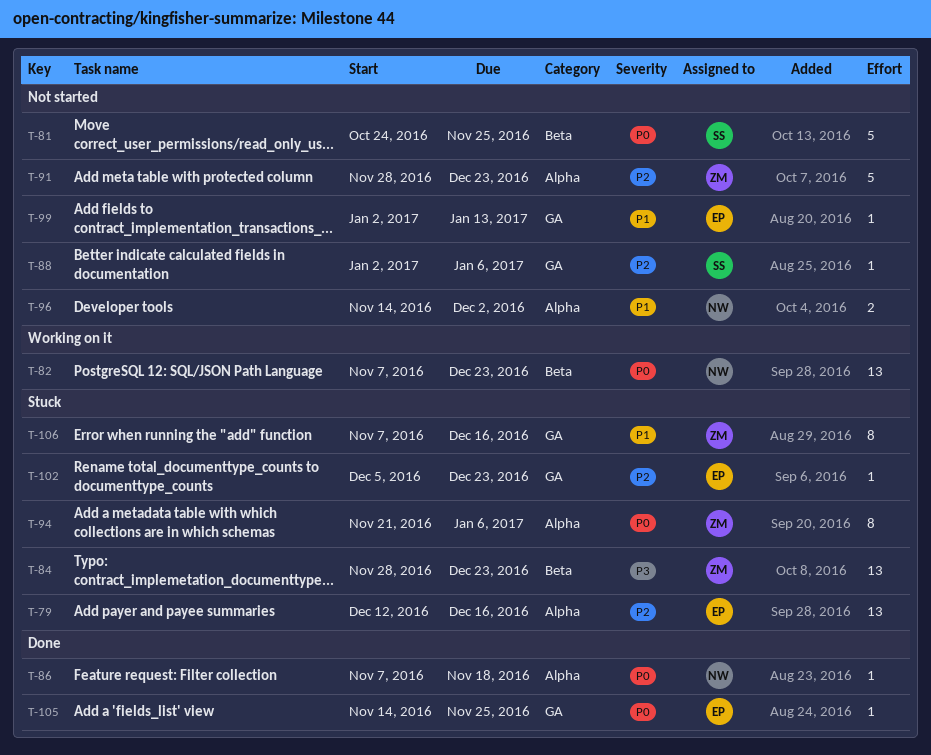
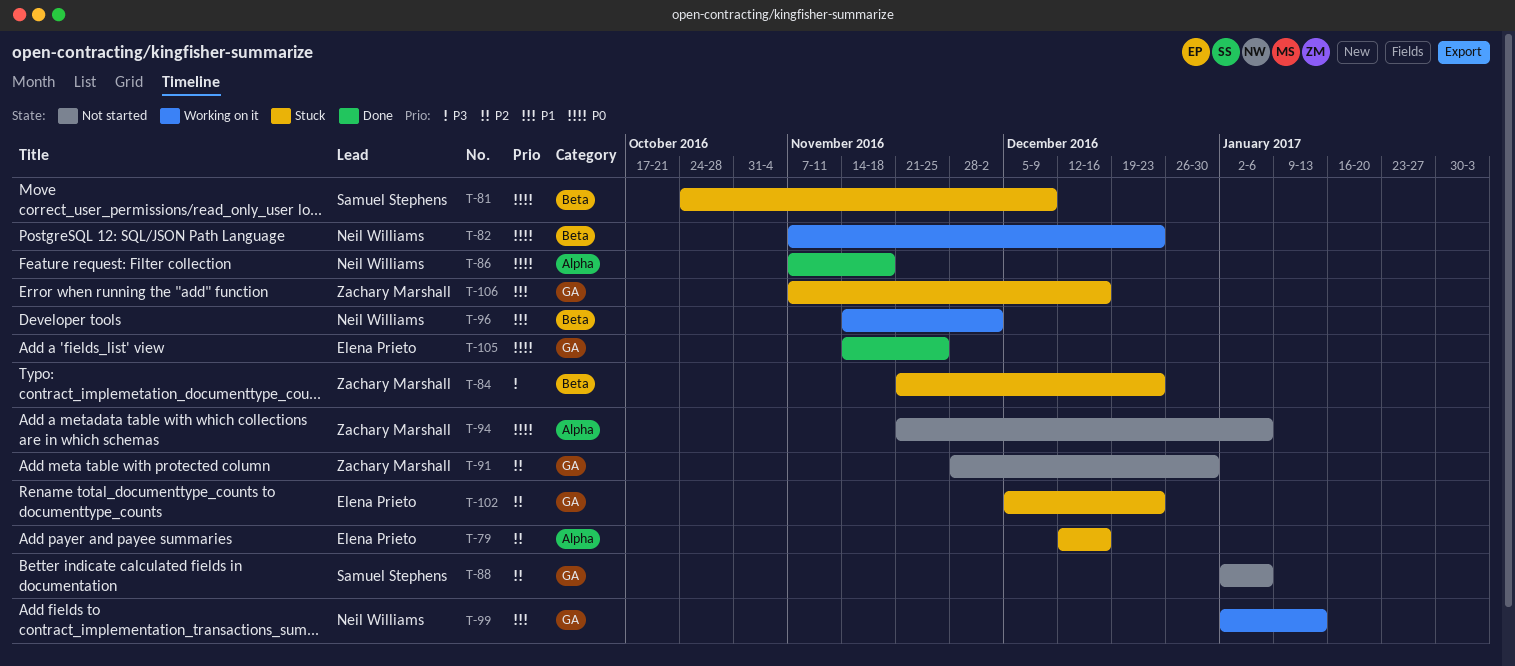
T-81, status: Not started -> Stuck
T-81, due: Nov 25 -> Dec 9
T-84, start: Nov 28 -> Nov 21
T-91, label: Alpha -> GA
T-91, due: Dec 23 -> Dec 30
T-94, status: Stuck -> Not started
T-96, status: Not started -> Working on it
T-96, label: Alpha -> Beta
T-99, status: Not started -> Working on it
T-99, owner: Elena Prieto -> Neil Williams

